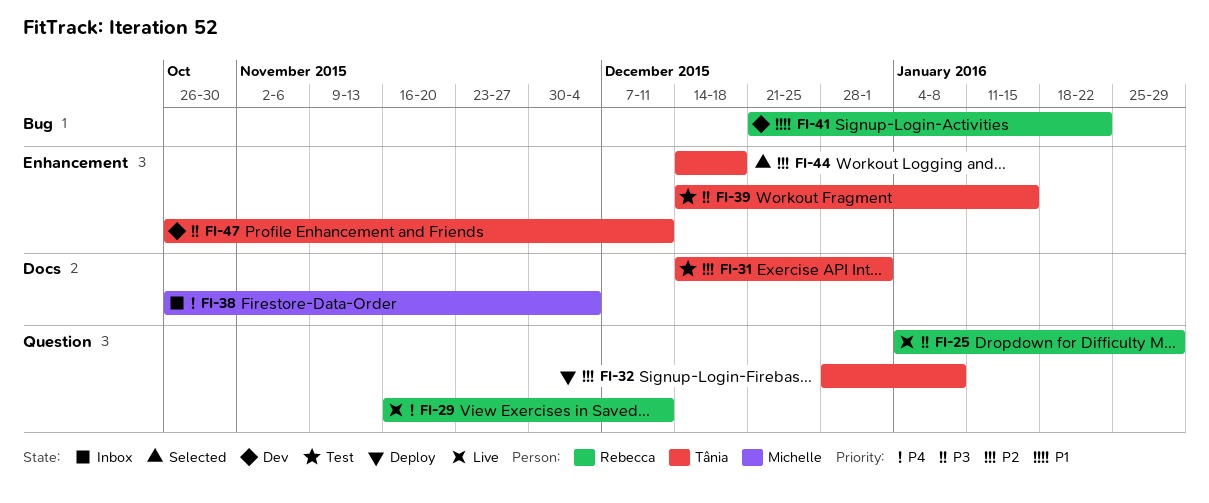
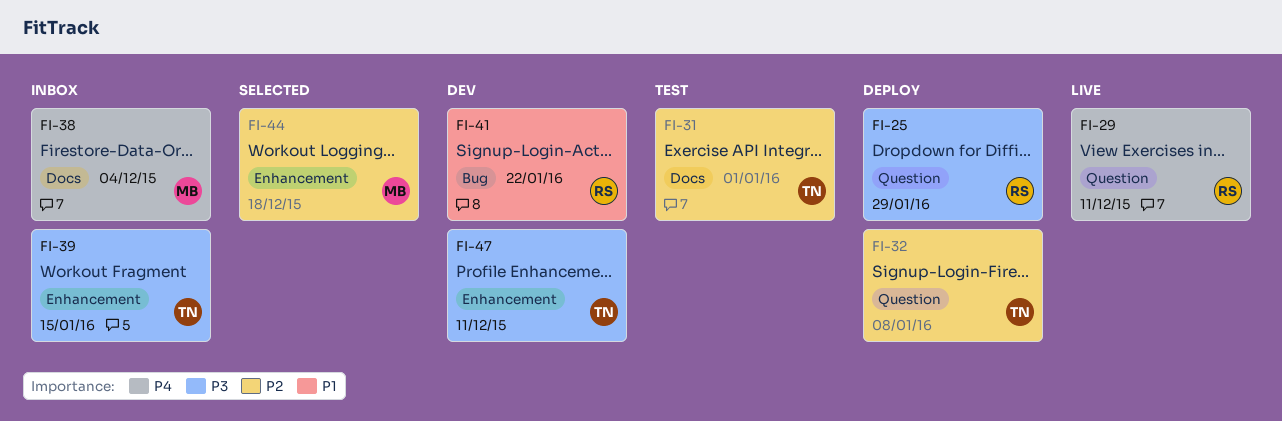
FI-25, status: Live -> Deploy
FI-39, status: Test -> Inbox
FI-44, owner: Tânia -> Michelle

